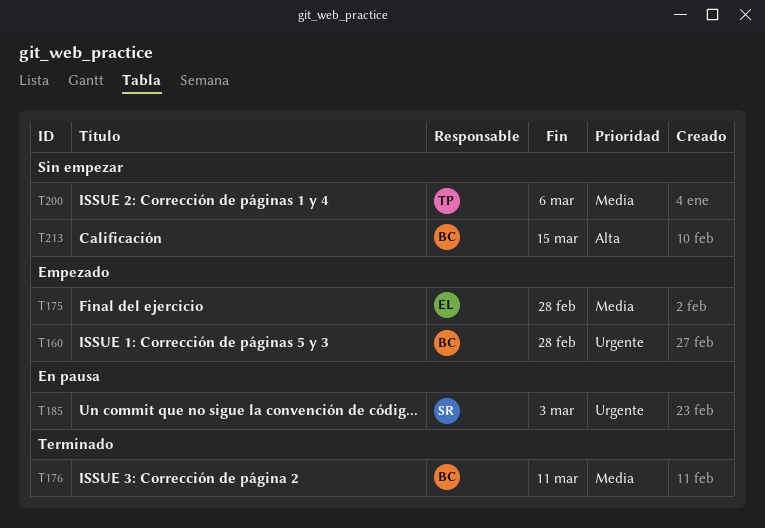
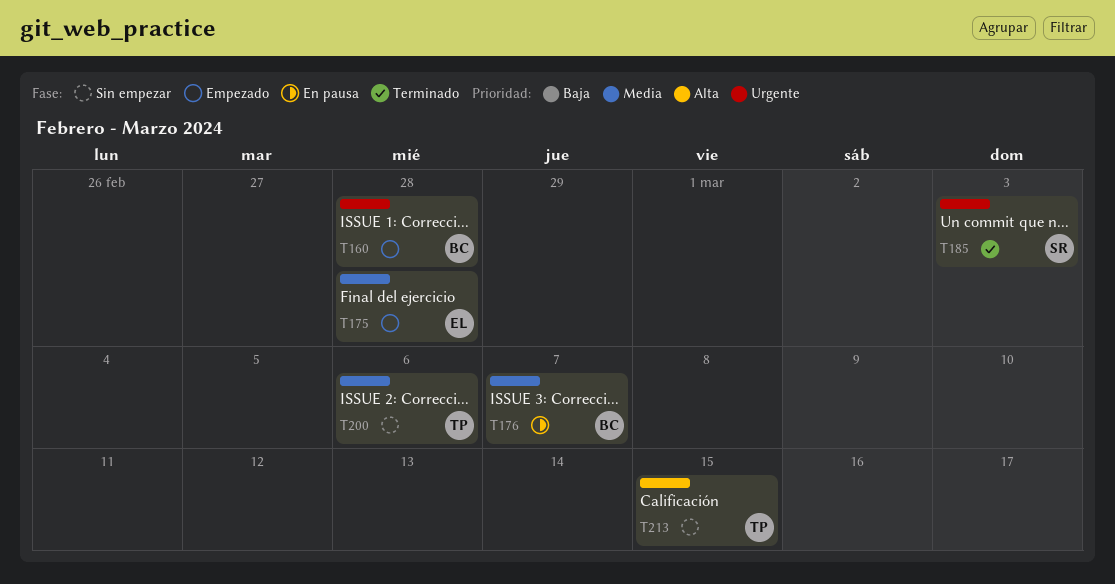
T176, status: Terminado -> En pausa
T176, due: Mar 11 -> Mar 7
T185, status: En pausa -> Terminado
T213, owner: BC -> TP

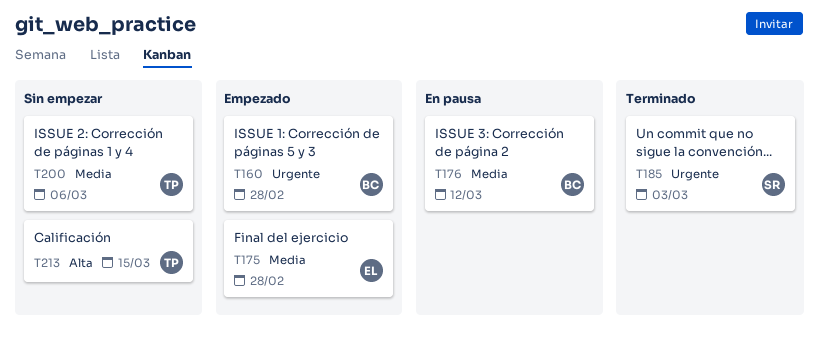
T176, due: Mar 7 -> Mar 12

